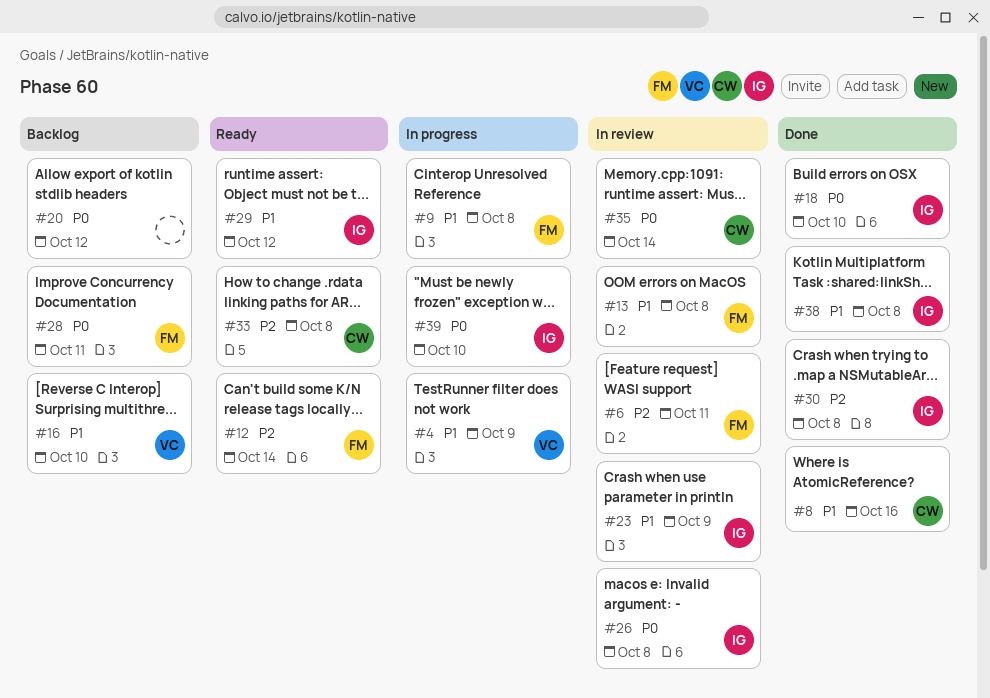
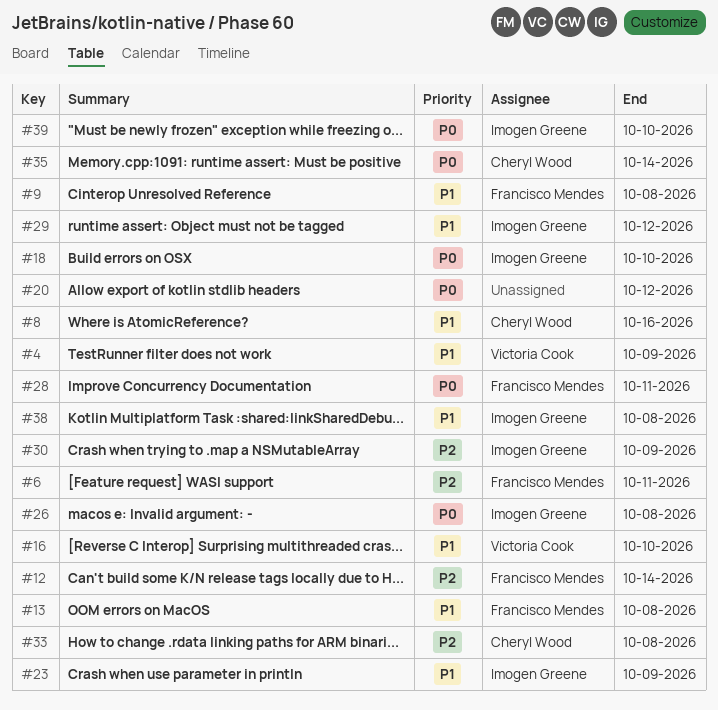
#30, due: Oct 8 -> Oct 9

